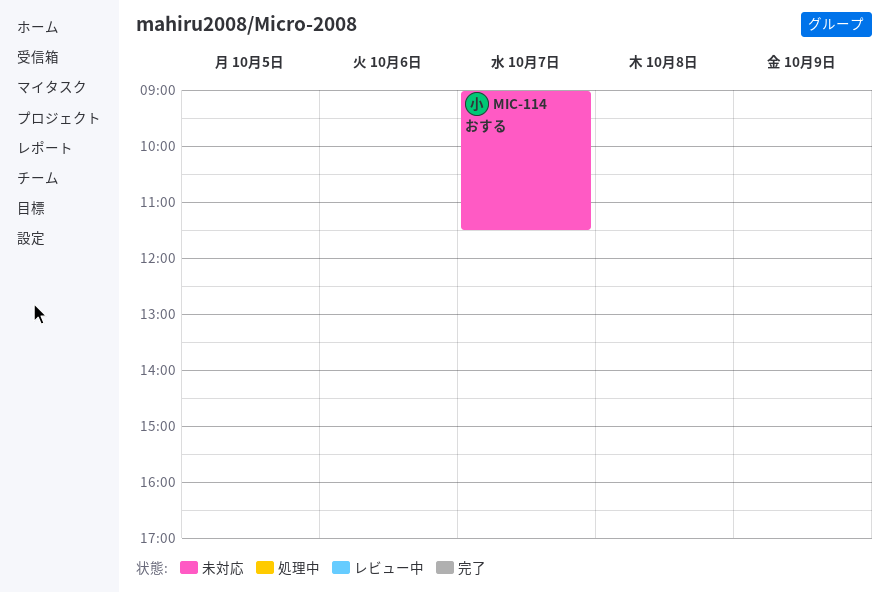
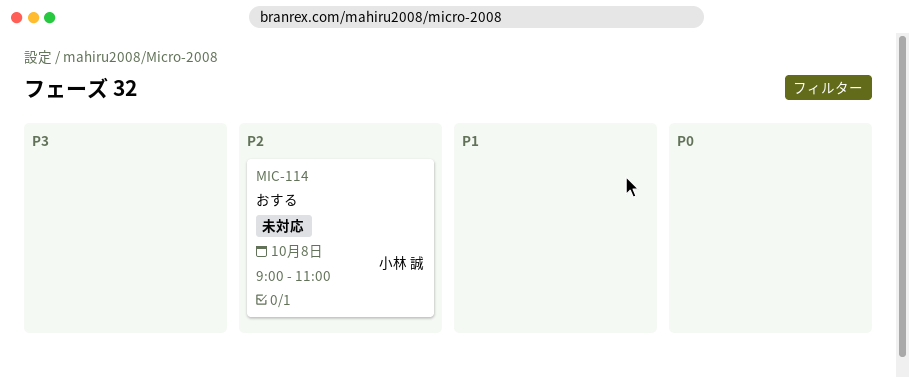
MIC-114, day: Oct 7 -> Oct 8
MIC-114, ends: 11:30 -> 11:00

